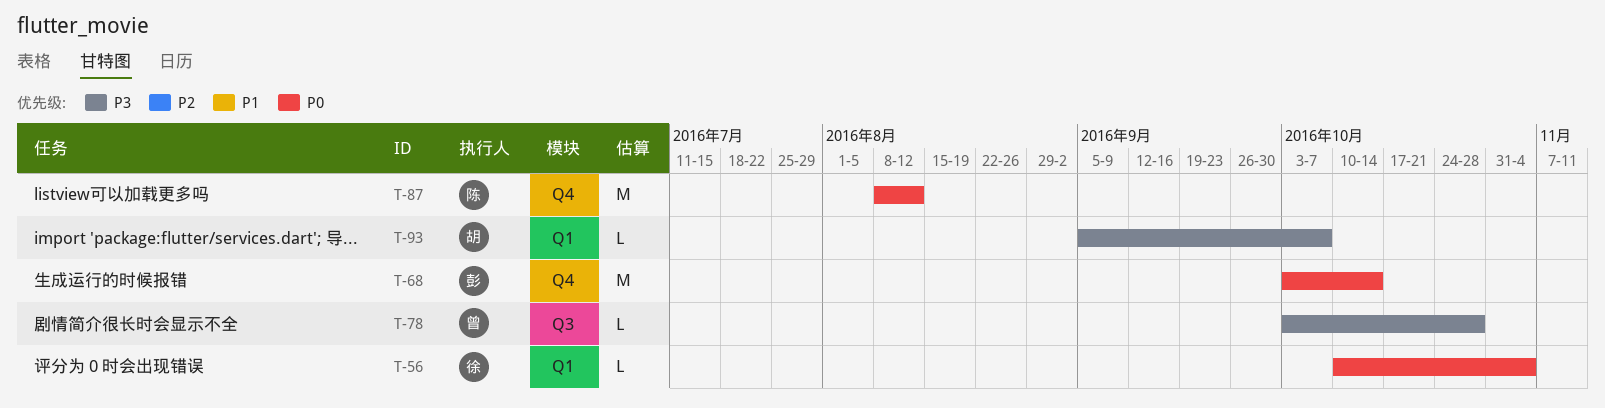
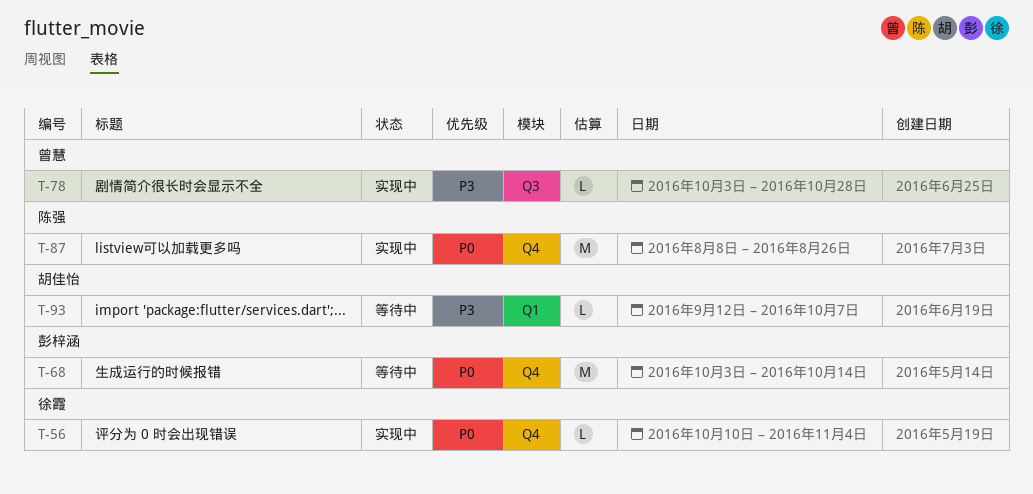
T-56, label: Q1 -> Q4
T-87, due: Aug 12 -> Aug 26
T-93, start: Sep 5 -> Sep 12

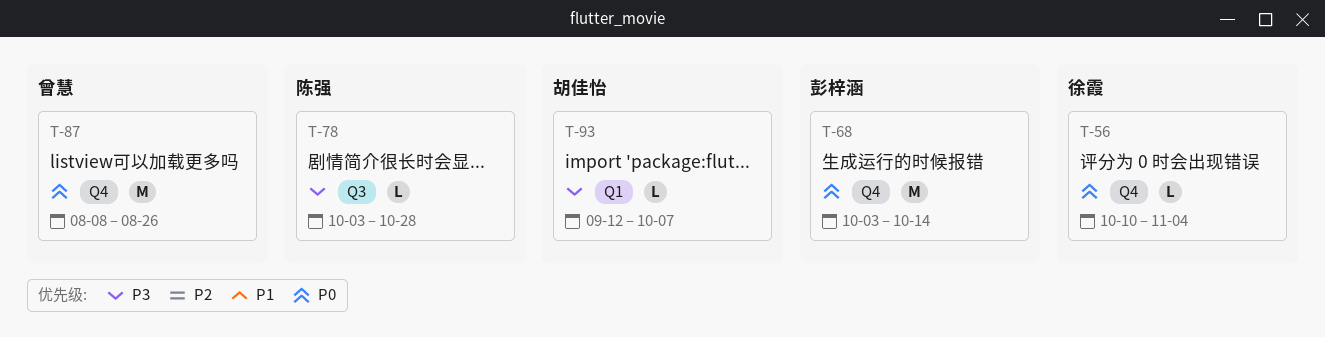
T-78, owner: 曾慧 -> 陈强
T-87, owner: 陈强 -> 曾慧

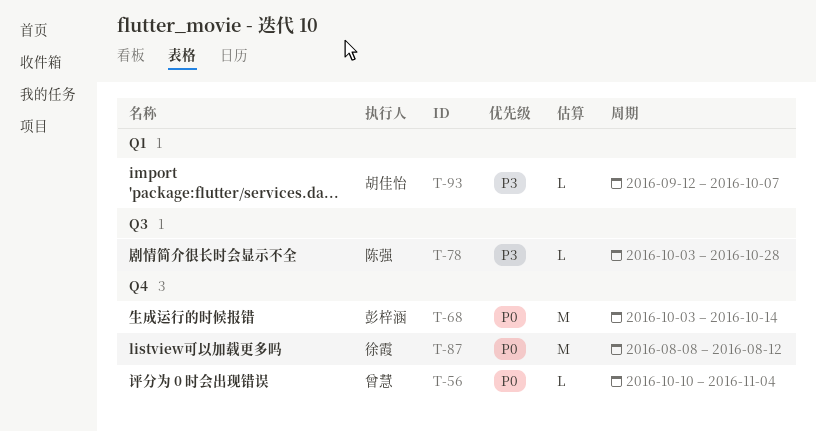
T-56, owner: 徐霞 -> 曾慧
T-87, owner: 曾慧 -> 徐霞
T-87, due: Aug 26 -> Aug 12

